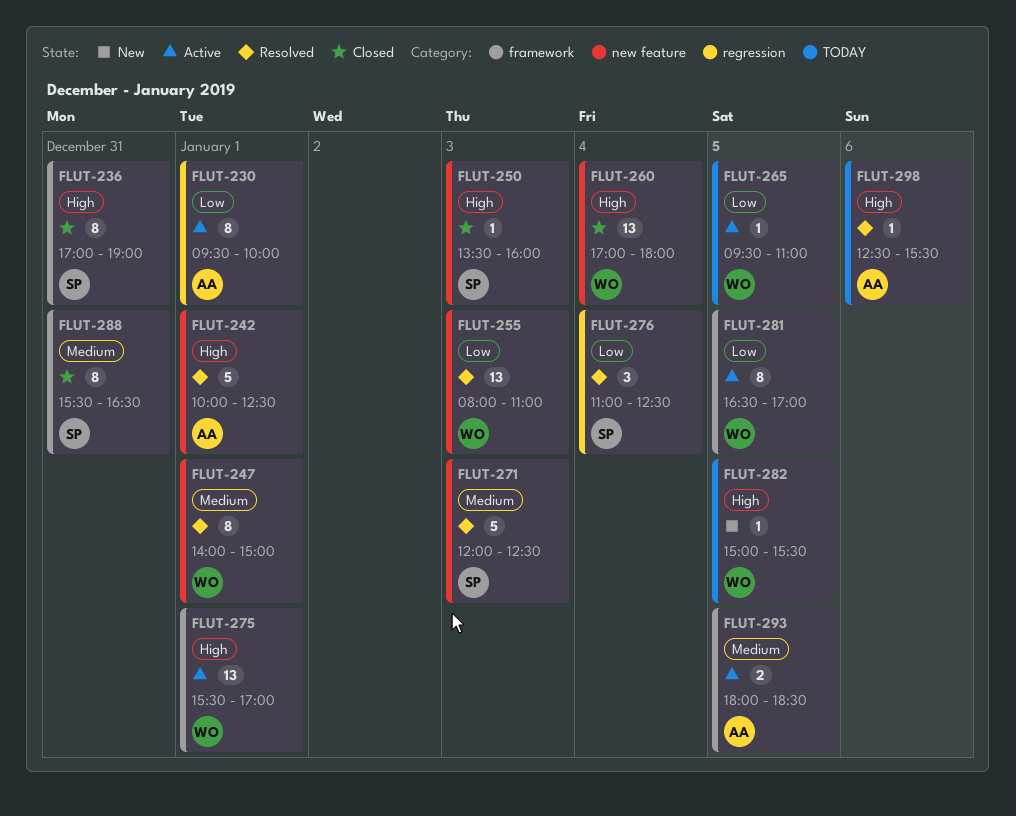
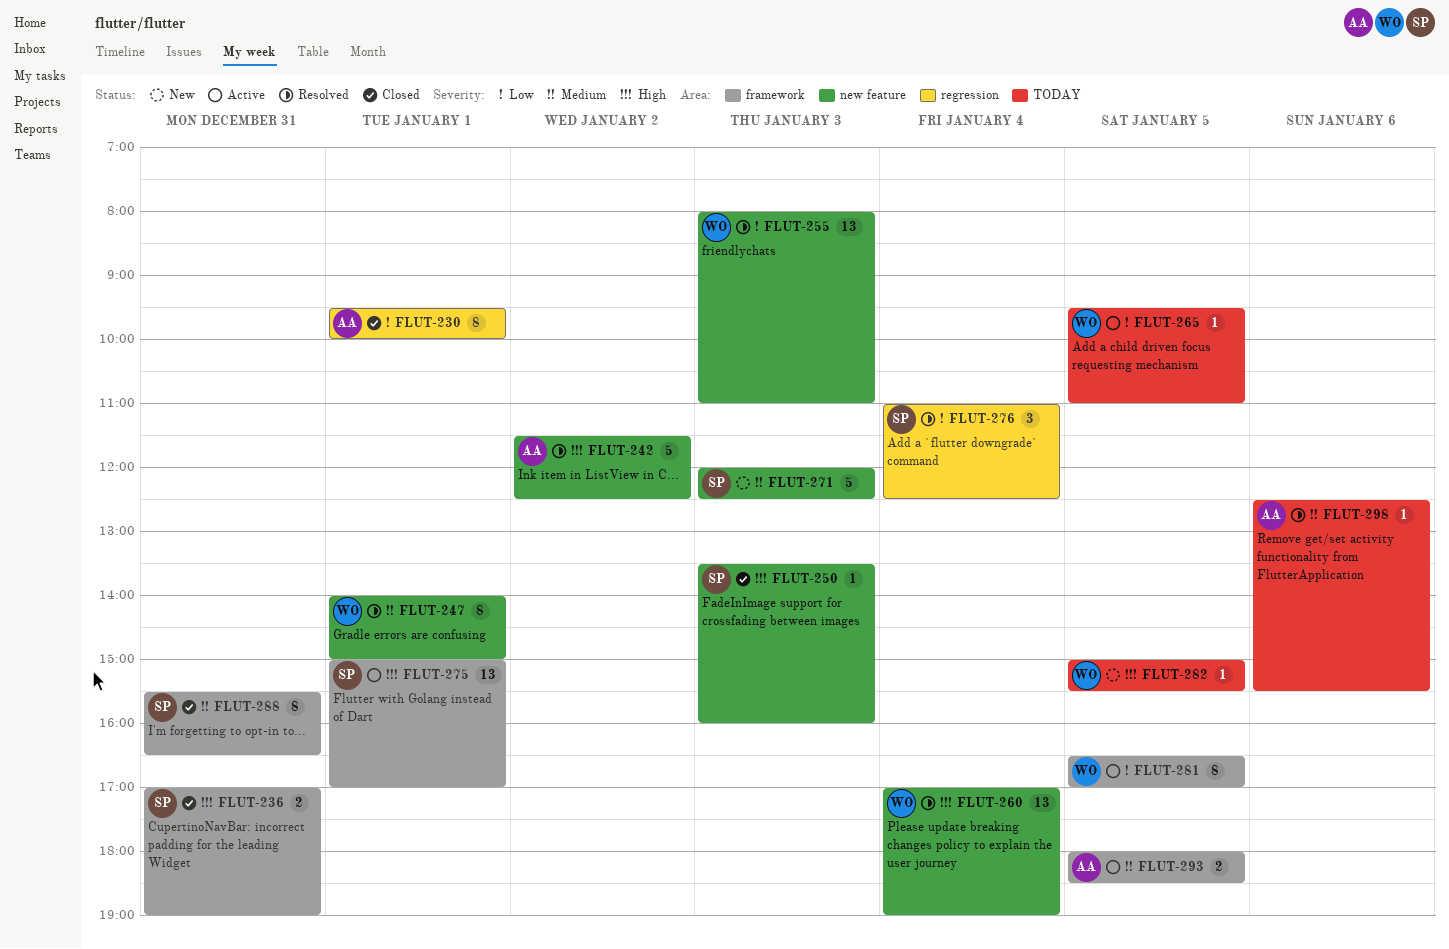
FLUT-230, status: Active -> Closed
FLUT-236, estimate: 8 -> 2
FLUT-242, day: Jan 1 -> Jan 2
FLUT-242, begins: 10:00 -> 11:30
FLUT-260, status: Closed -> Resolved
FLUT-260, ends: 18:00 -> 19:00
FLUT-271, status: Resolved -> New
FLUT-275, owner: WO -> SP
FLUT-275, begins: 15:30 -> 15:00
FLUT-298, priority: High -> Medium

